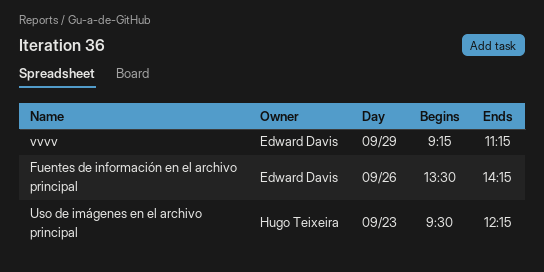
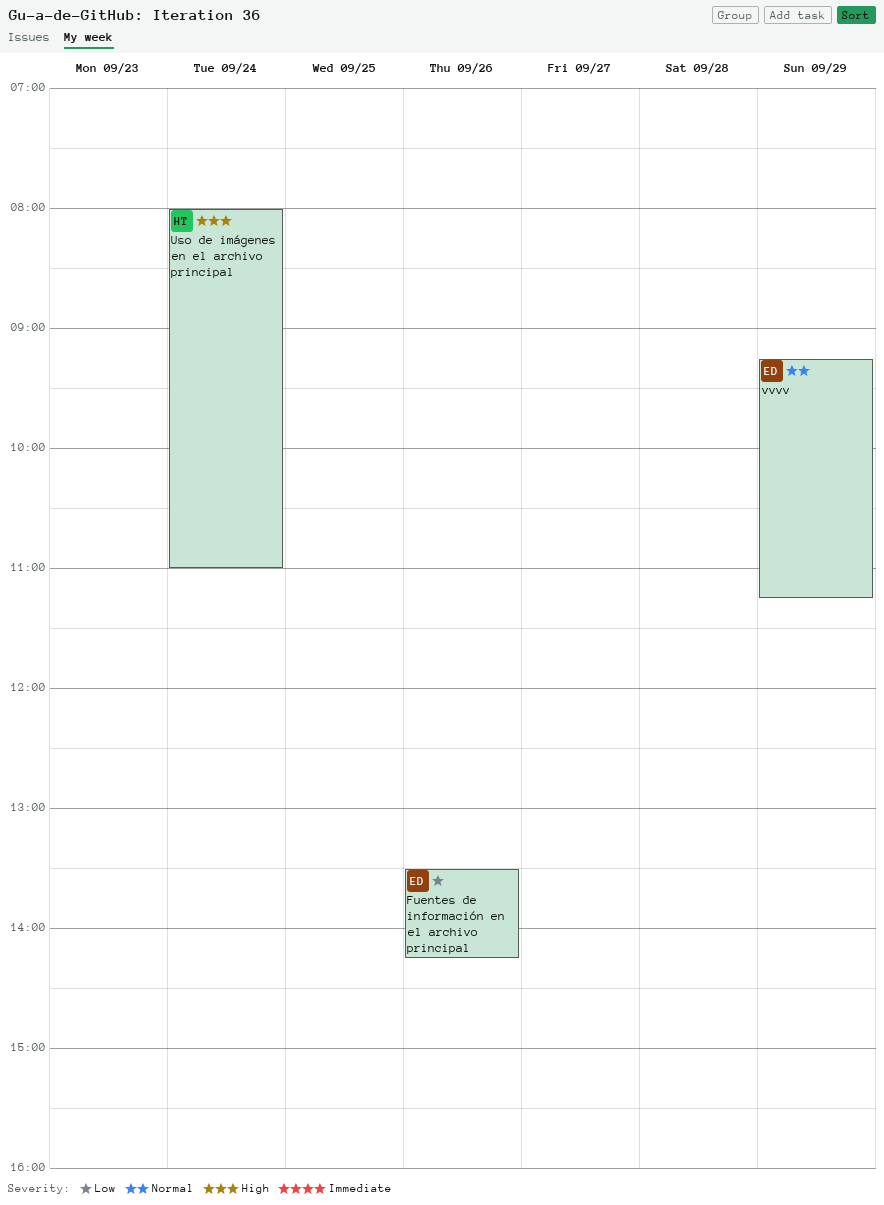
Uso de imágenes en el archivo principal, day: Sep 23 -> Sep 24
Uso de imágenes en el archivo principal, begins: 09:30 -> 08:00
Uso de imágenes en el archivo principal, ends: 12:15 -> 11:00

